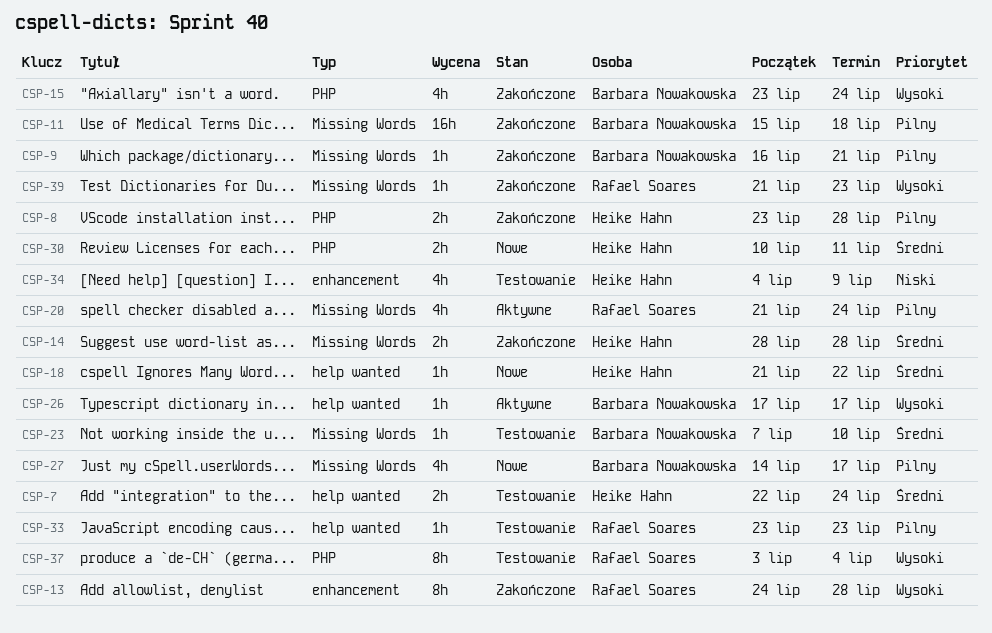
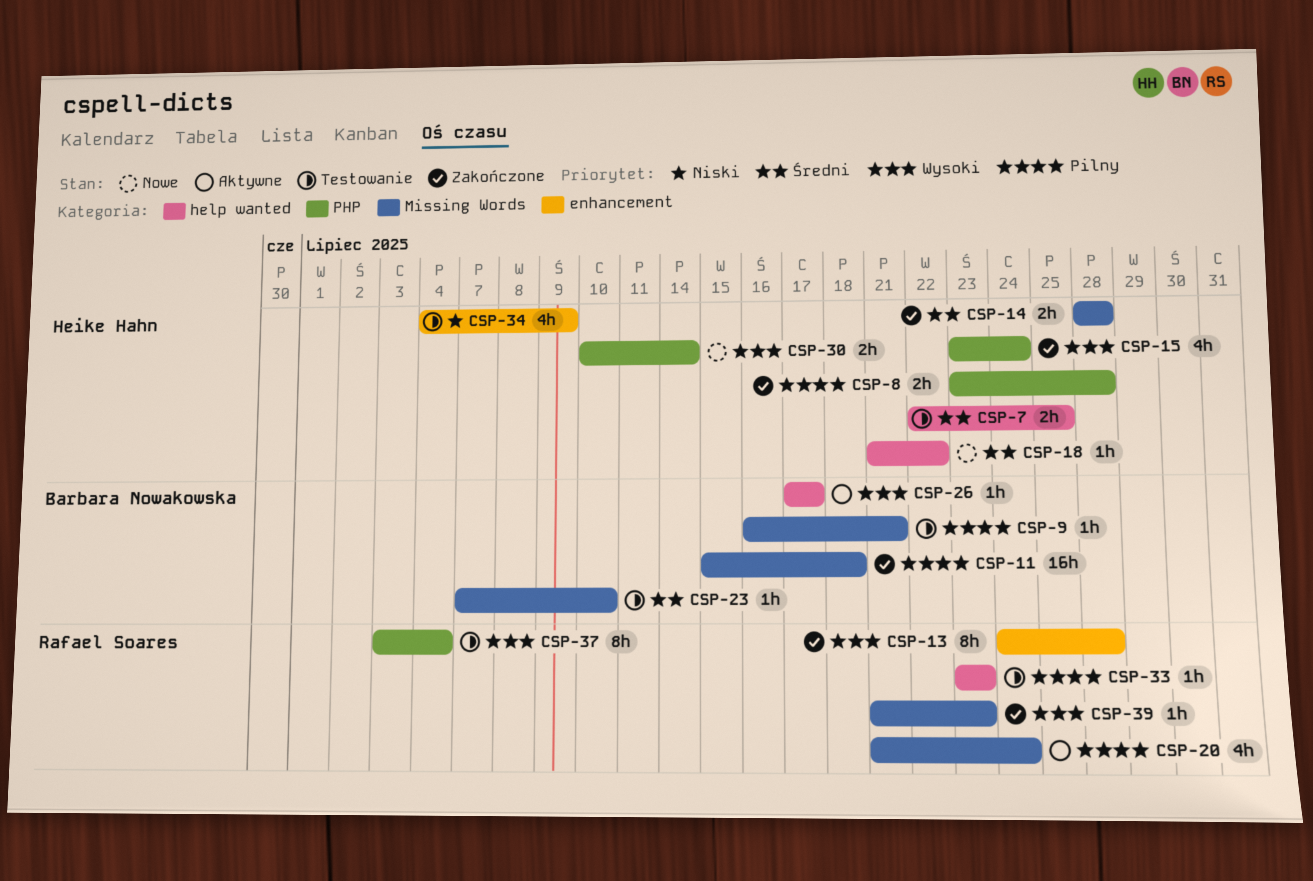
CSP-7, due: Jul 24 -> Jul 25
CSP-9, status: Zakończone -> Testowanie
CSP-15, owner: Barbara Nowakowska -> Heike Hahn
CSP-27: present -> none
CSP-30, priority: Średni -> Wysoki
CSP-30, due: Jul 11 -> Jul 14

